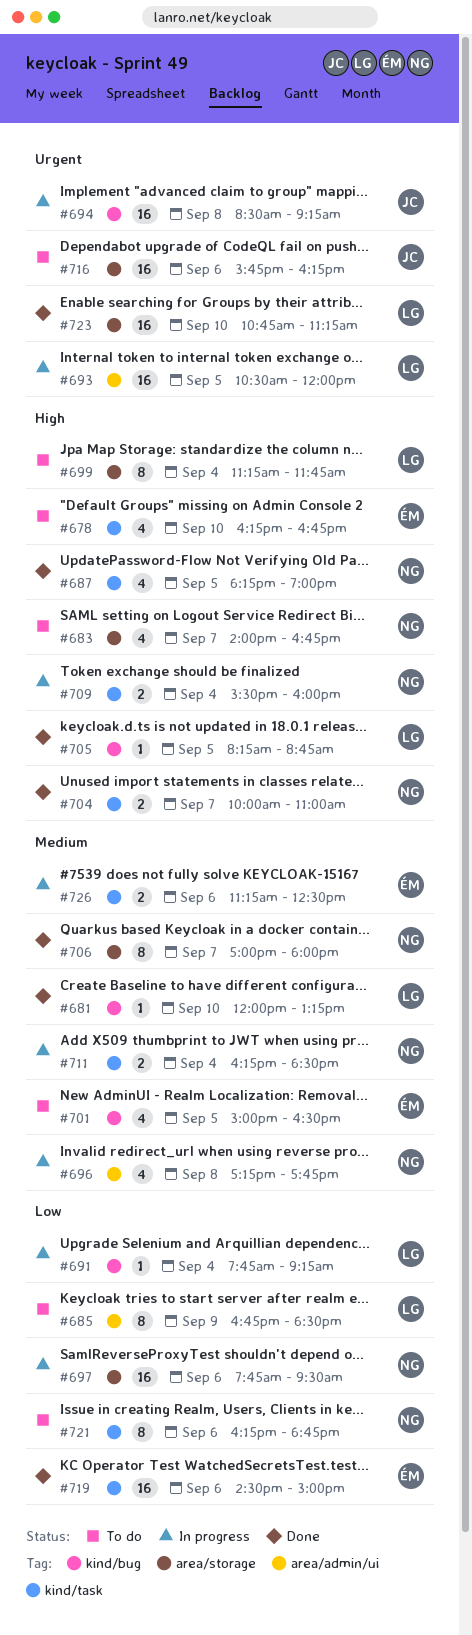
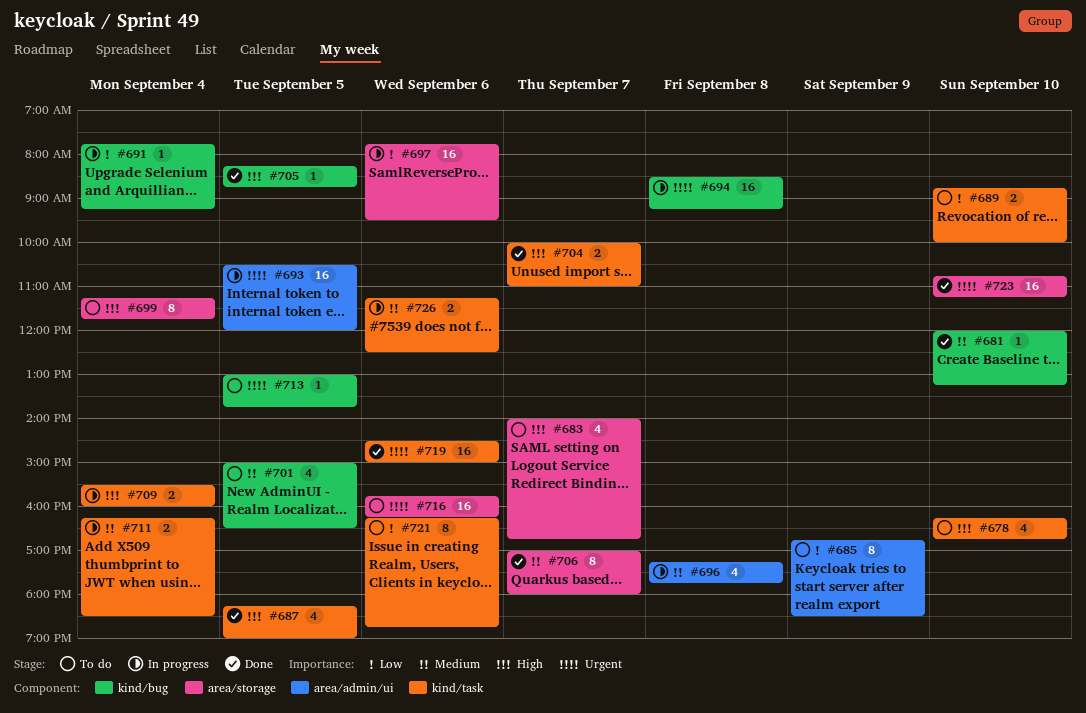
#689: none -> present
#713: none -> present
#719, priority: Low -> Urgent

